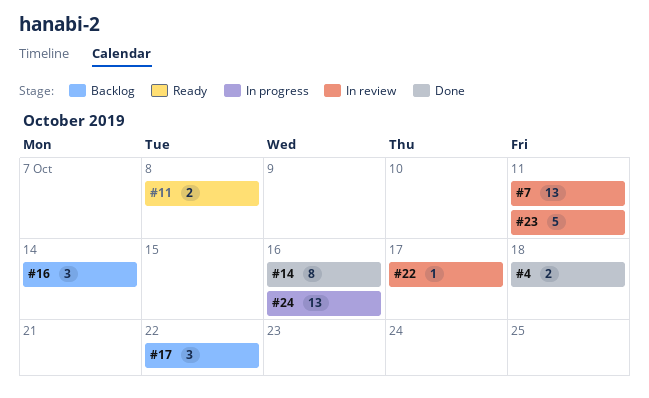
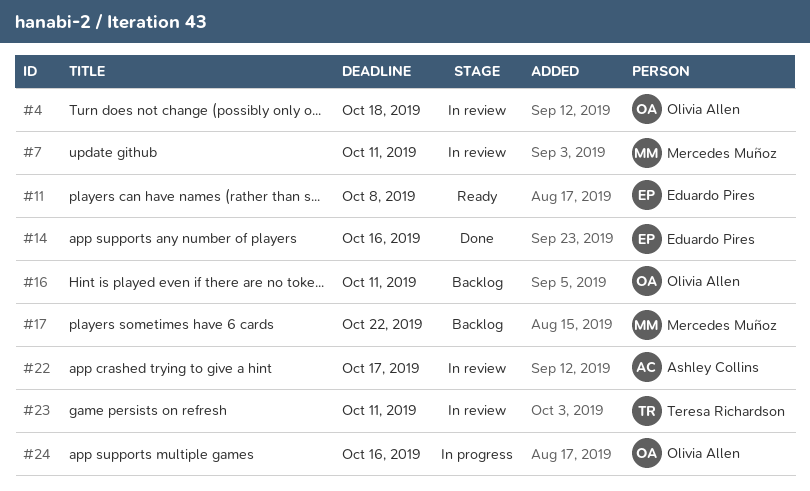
#4, status: Done -> In review
#16, due: Oct 14 -> Oct 11

